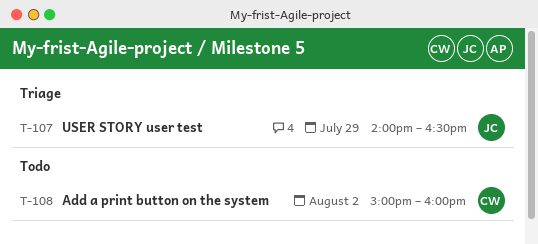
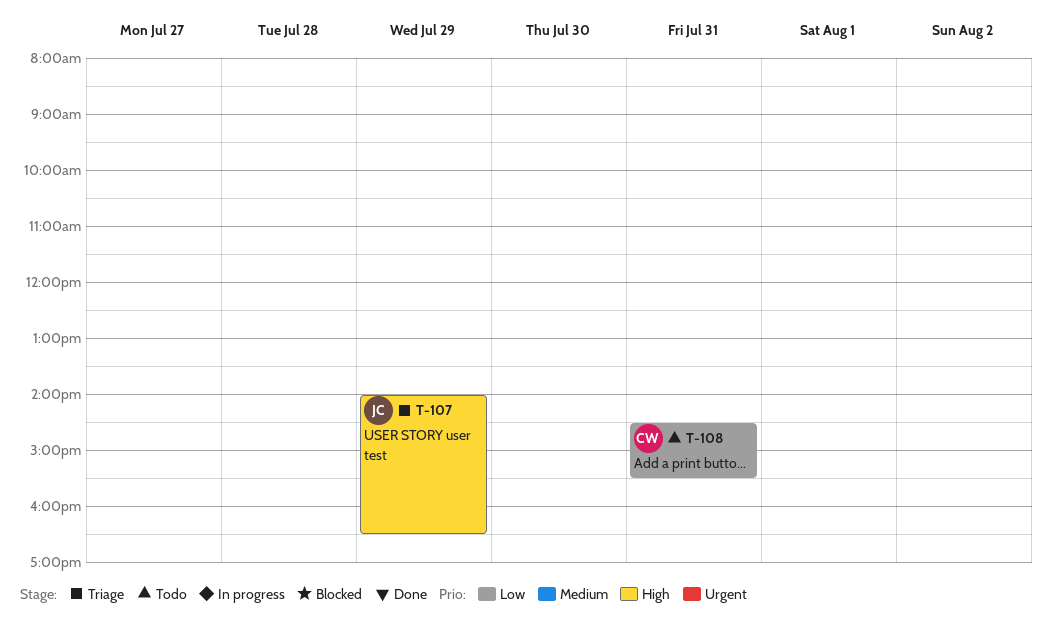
T-108, day: Aug 2 -> Jul 31
T-108, begins: 15:00 -> 14:30
T-108, ends: 16:00 -> 15:30

